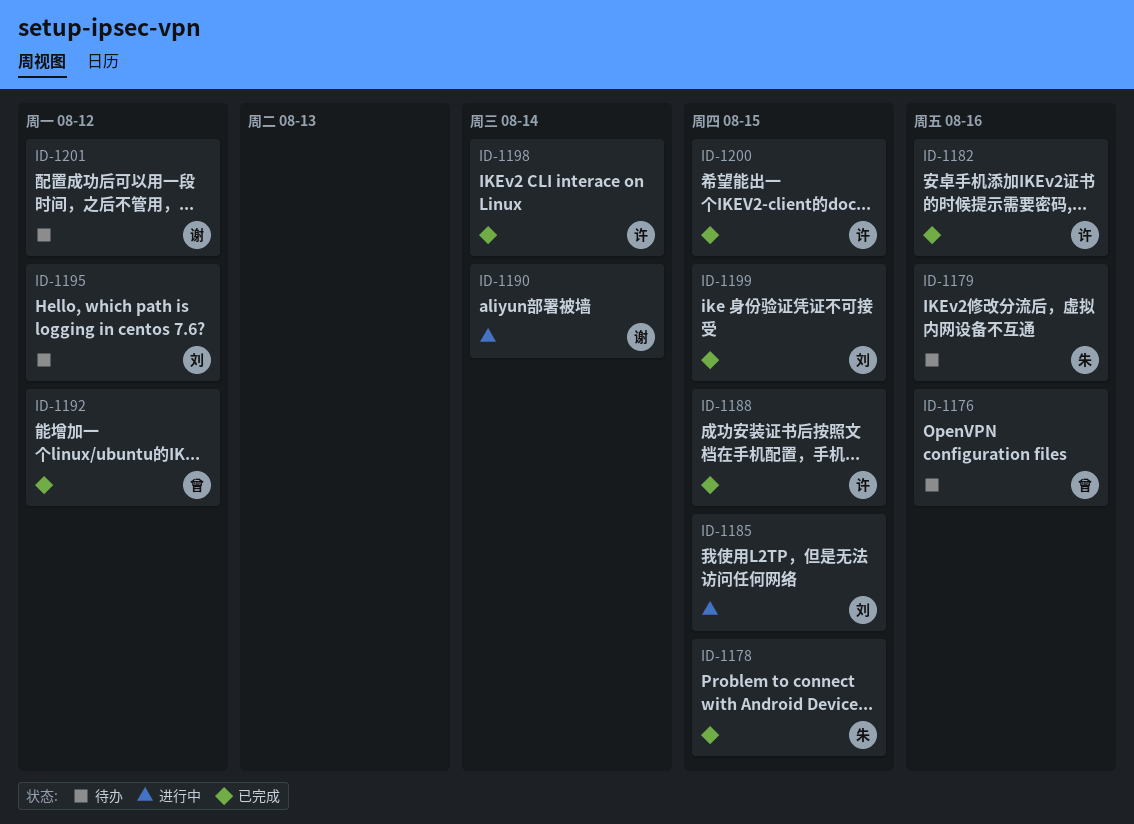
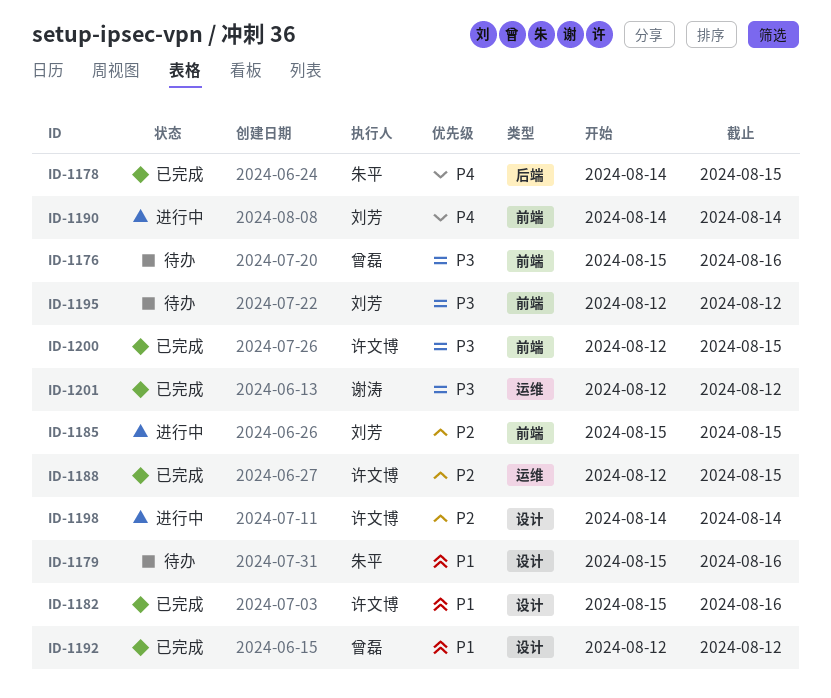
ID-1190, owner: 谢涛 -> 刘芳
ID-1198, status: 已完成 -> 进行中
ID-1199: present -> none
ID-1201, status: 待办 -> 已完成

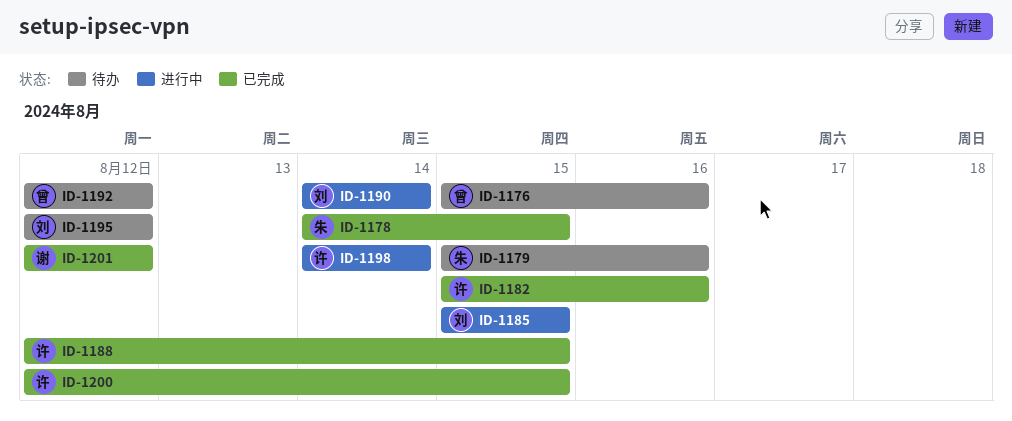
ID-1192, status: 已完成 -> 待办

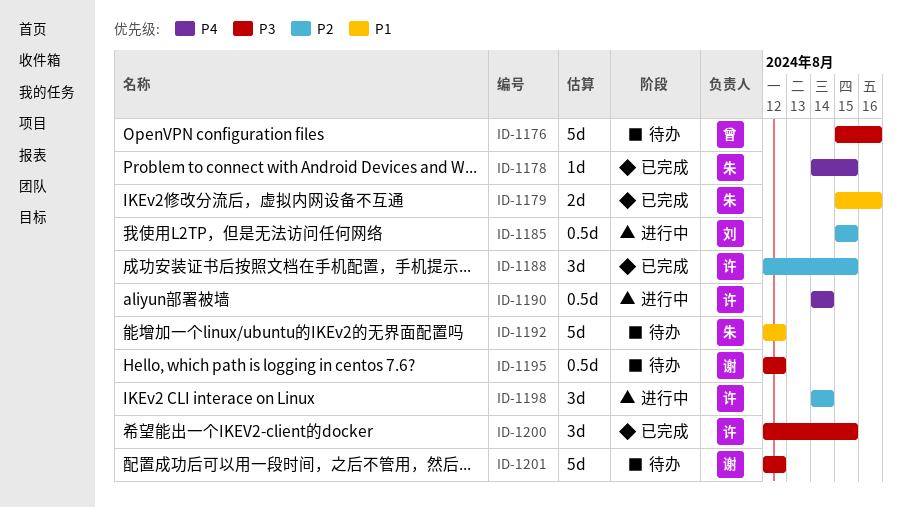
ID-1179, status: 待办 -> 已完成
ID-1182: present -> none
ID-1190, owner: 刘 -> 许
ID-1192, owner: 曾 -> 朱
ID-1195, owner: 刘 -> 谢
ID-1201, status: 已完成 -> 待办

